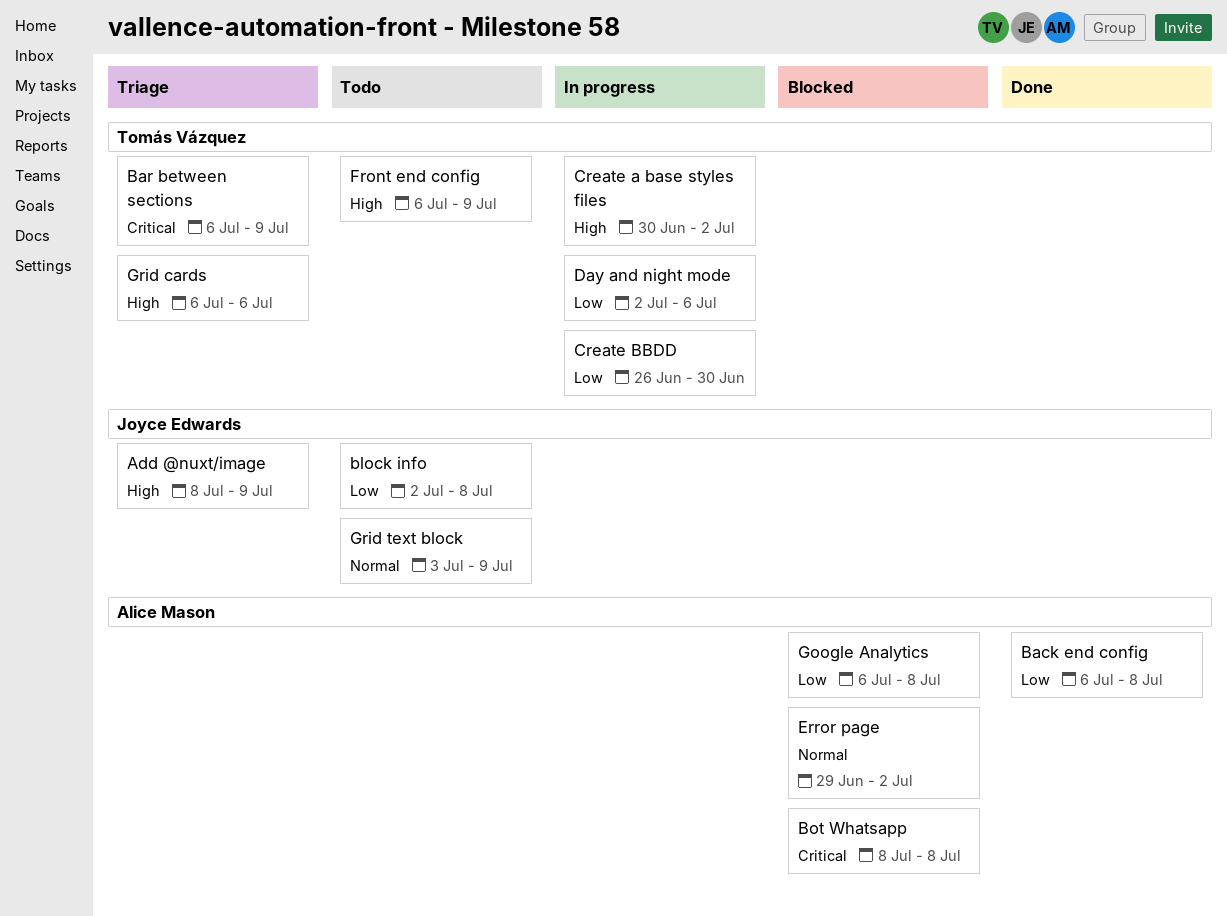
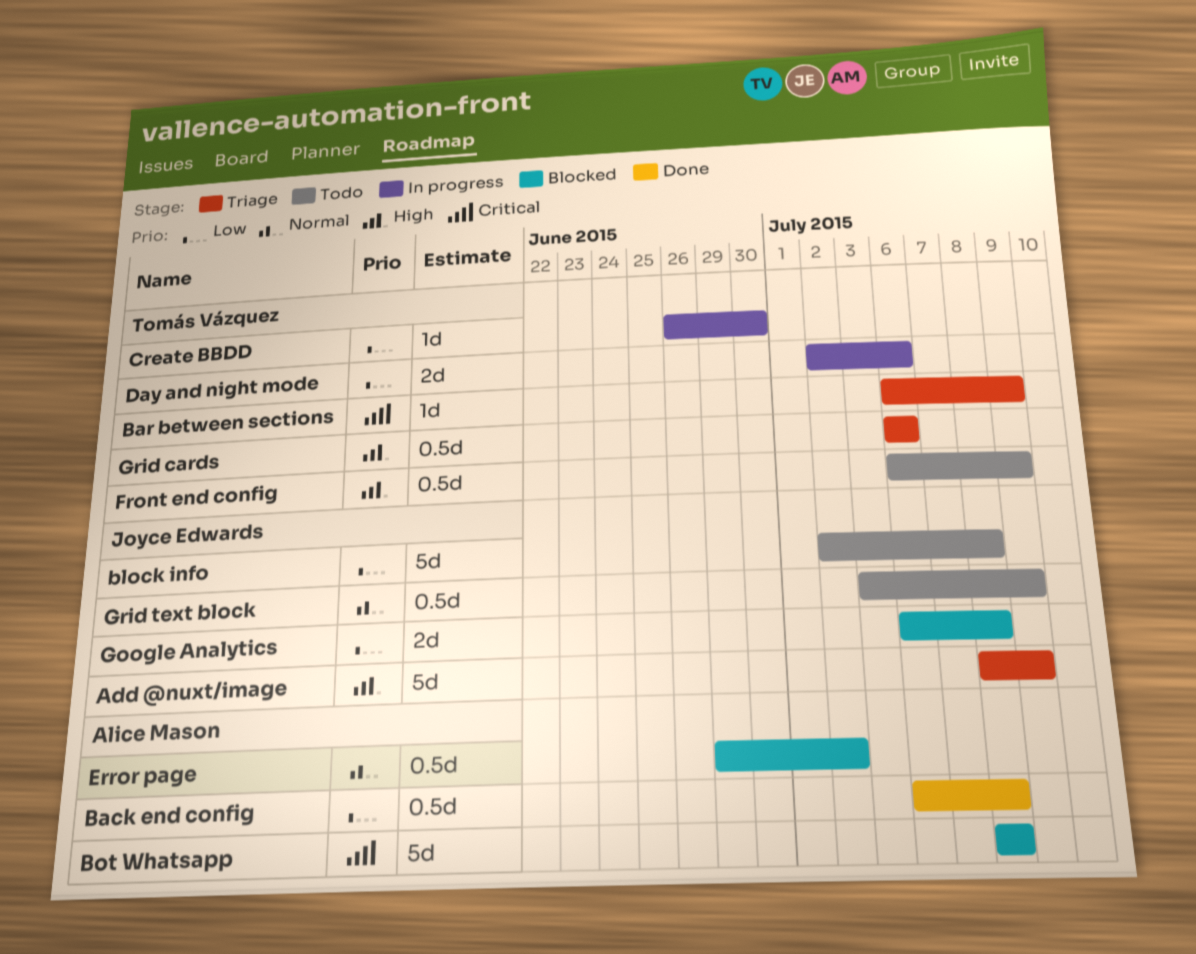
Create a base styles files: present -> none
Google Analytics, owner: Alice Mason -> Joyce Edwards

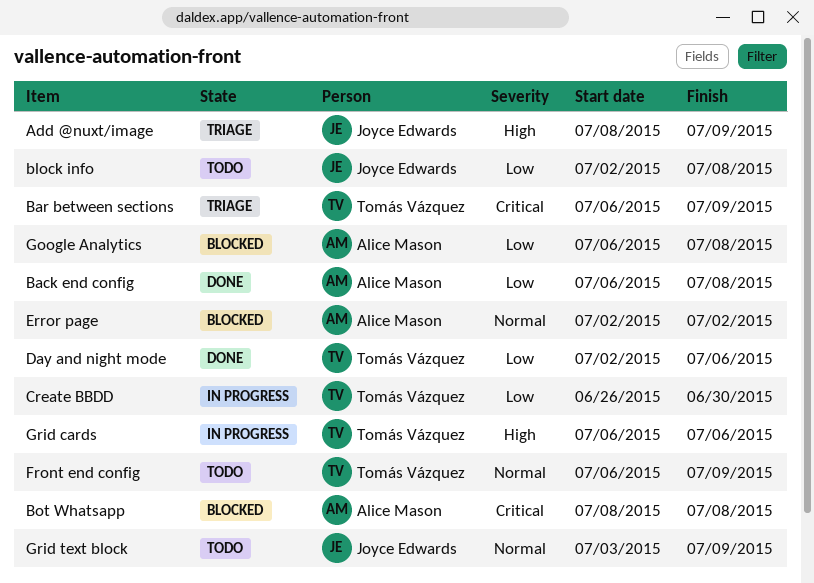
Day and night mode, status: In progress -> Done
Error page, start: Jun 29 -> Jul 2
Front end config, priority: High -> Normal
Google Analytics, owner: Joyce Edwards -> Alice Mason
Grid cards, status: Triage -> In progress

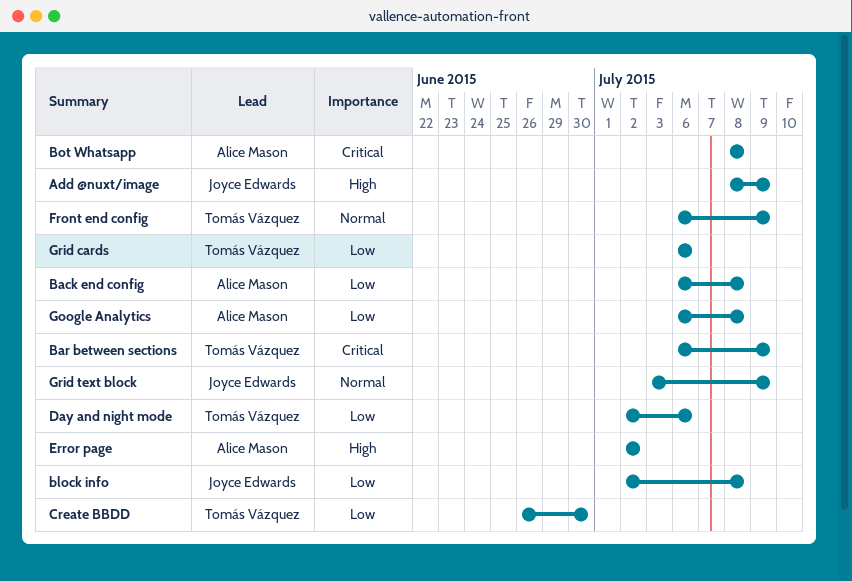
Error page, priority: Normal -> High
Grid cards, priority: High -> Low

